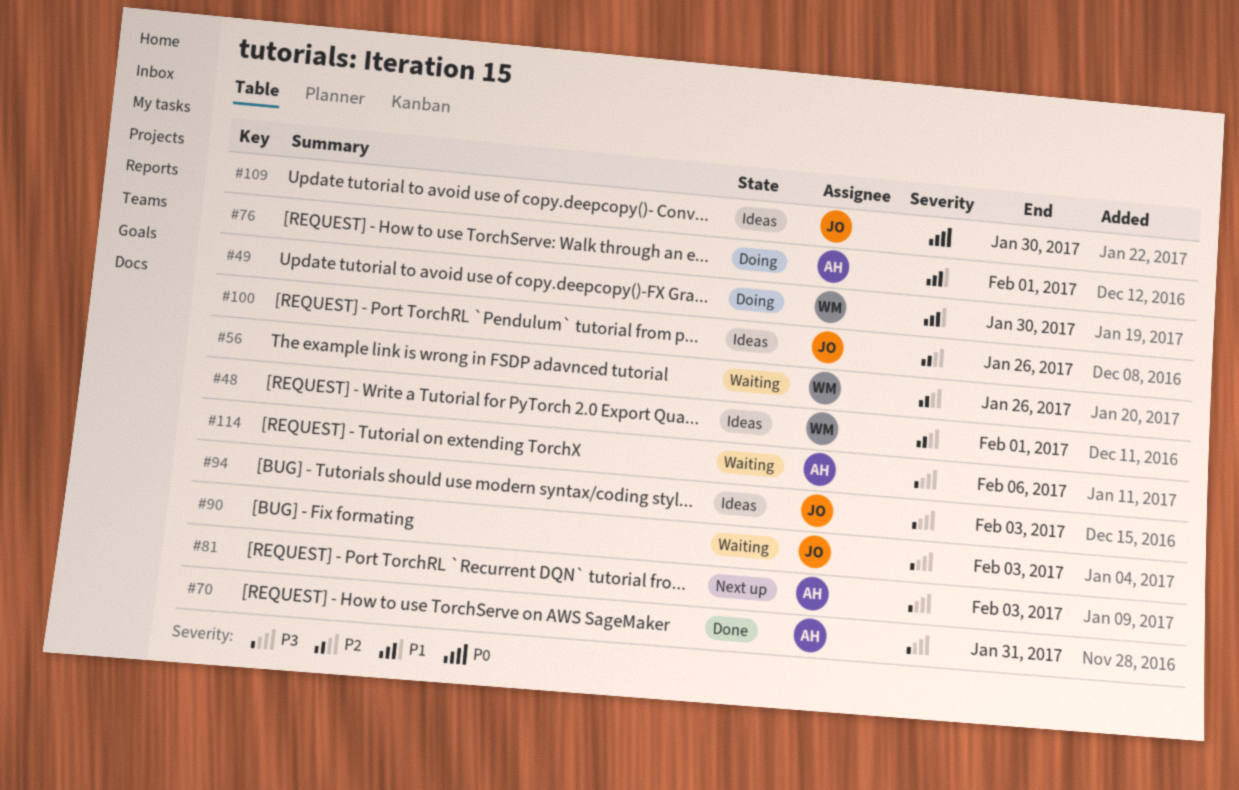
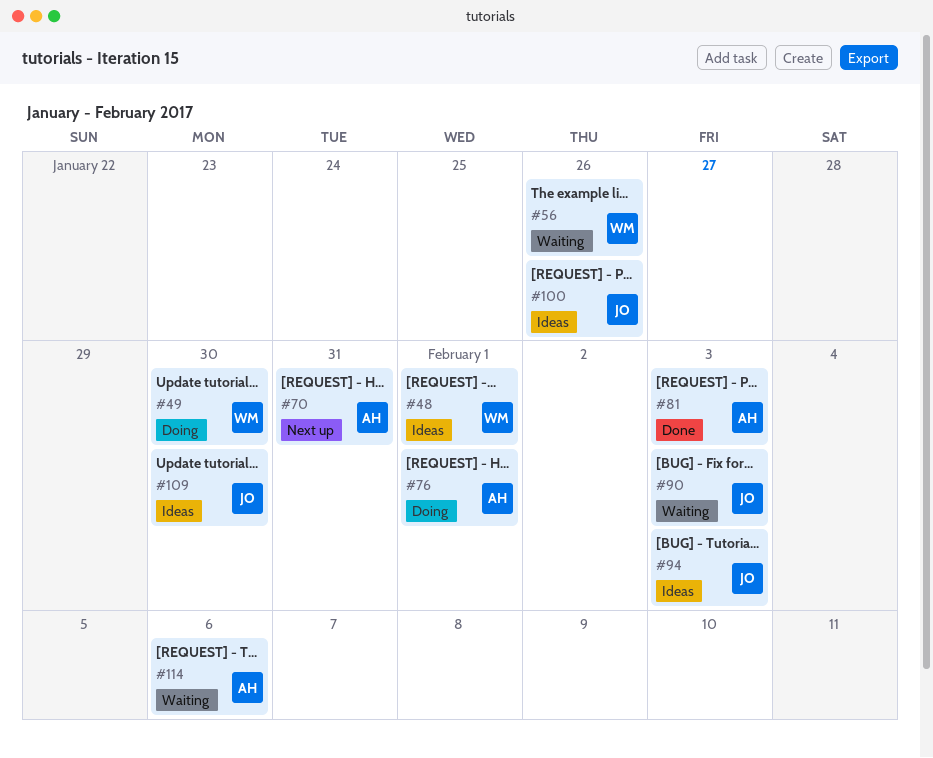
#70, status: Done -> Next up
#81, status: Next up -> Done

